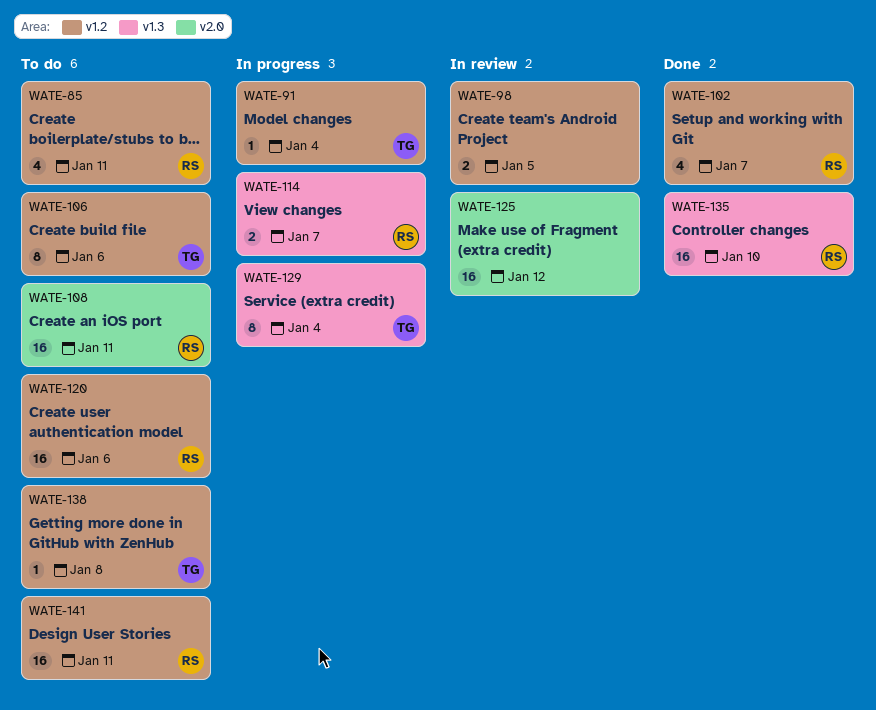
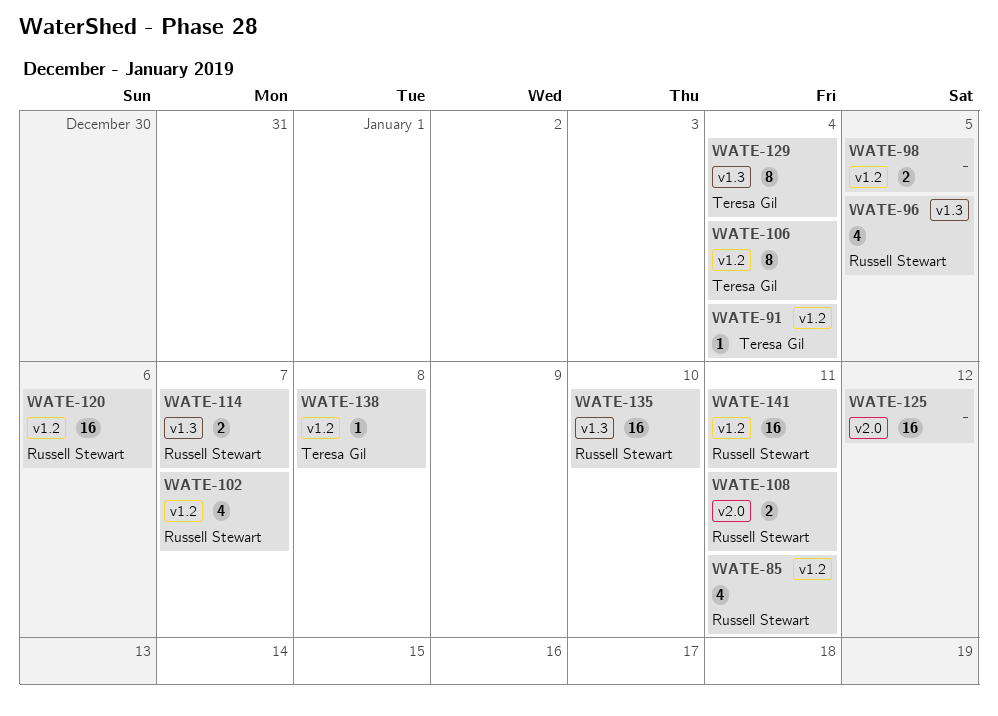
WATE-96: none -> present
WATE-106, due: Jan 6 -> Jan 4
WATE-108, estimate: 16 -> 2

